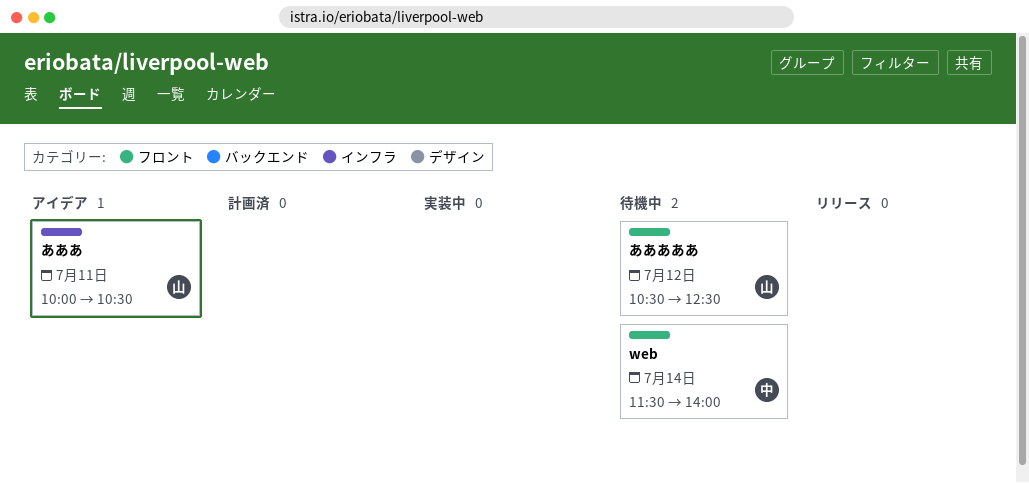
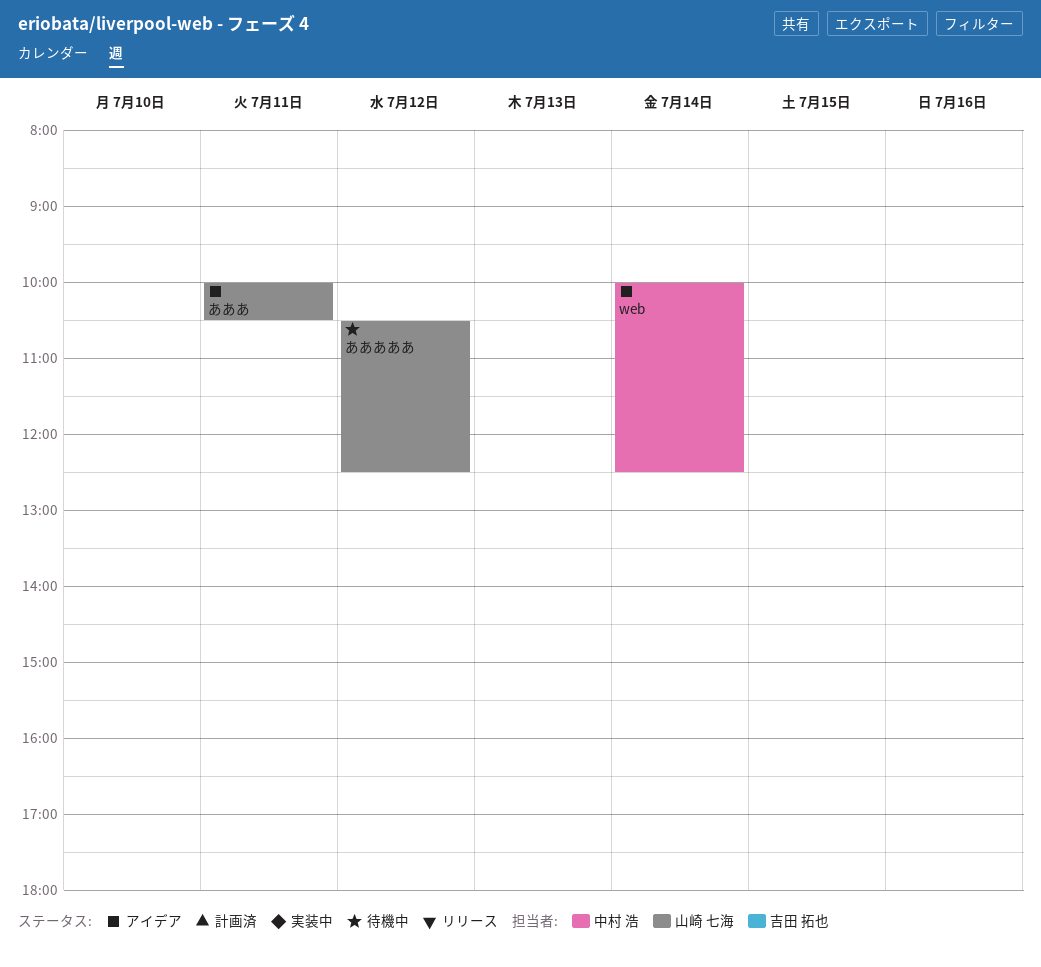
web, status: 待機中 -> アイデア
web, begins: 11:30 -> 10:00
web, ends: 14:00 -> 12:30

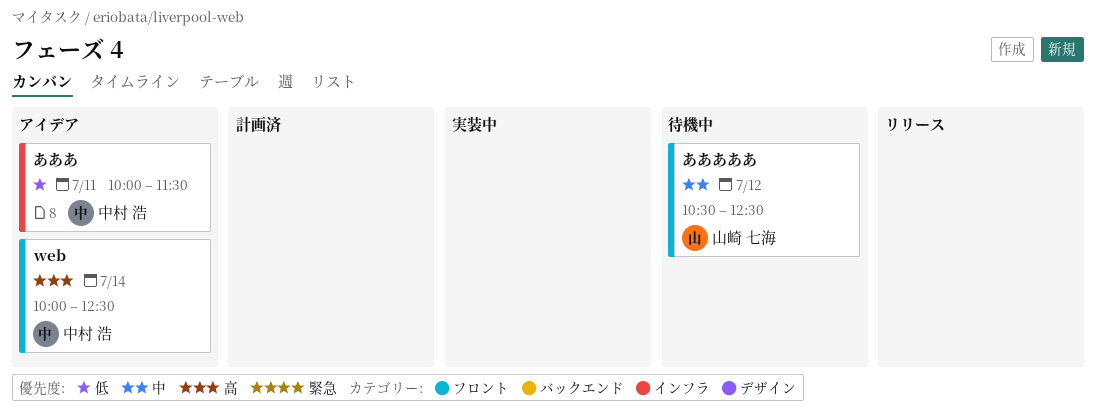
あああ, owner: 山崎 七海 -> 中村 浩
あああ, ends: 10:30 -> 11:30

